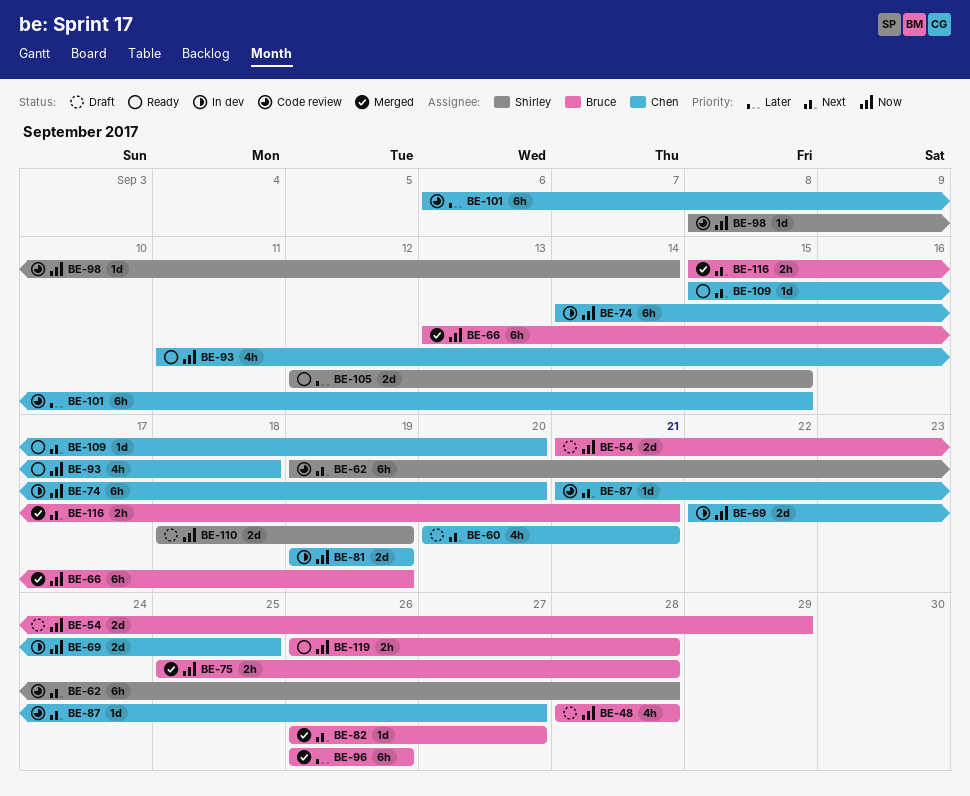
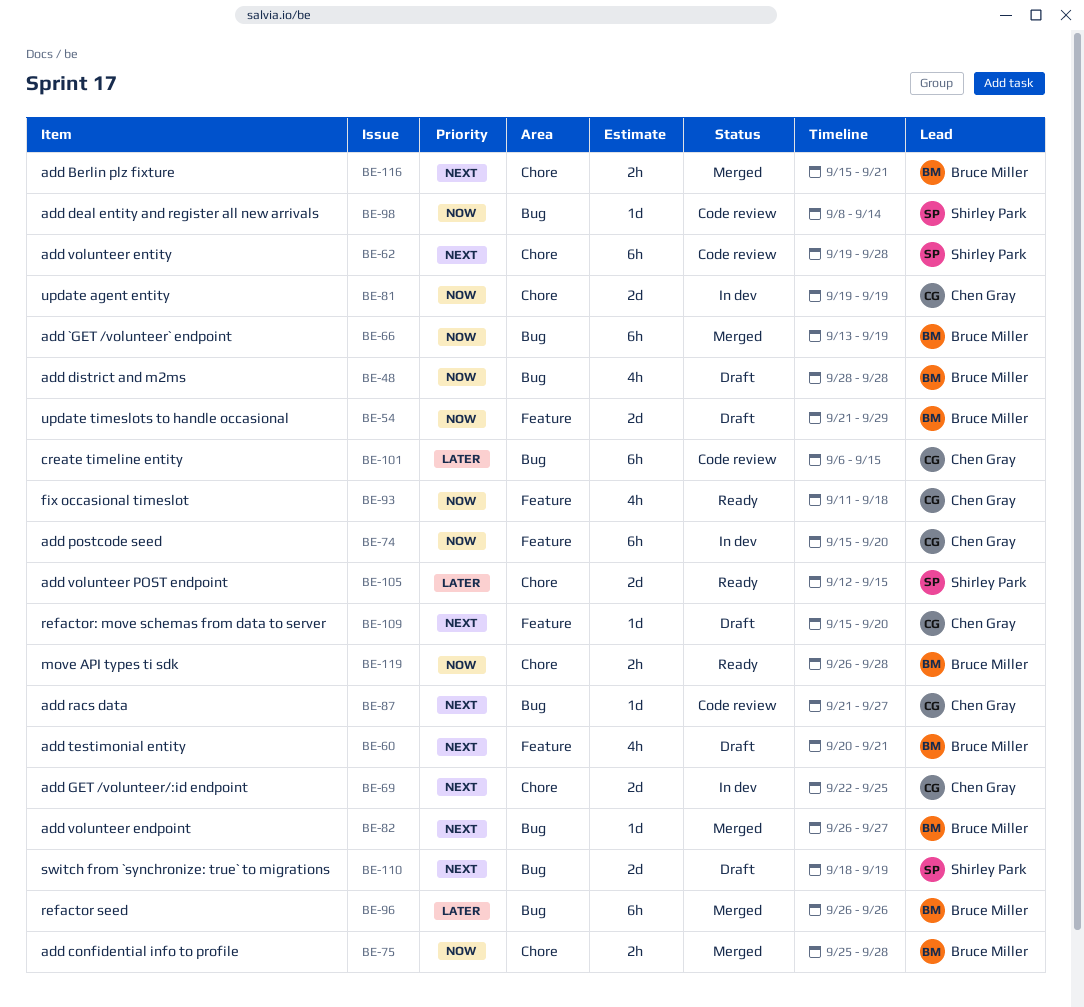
BE-60, owner: Chen Gray -> Bruce Miller
BE-69, priority: Now -> Next
BE-74, start: Sep 14 -> Sep 15
BE-109, status: Ready -> Draft
BE-110, priority: Now -> Next

